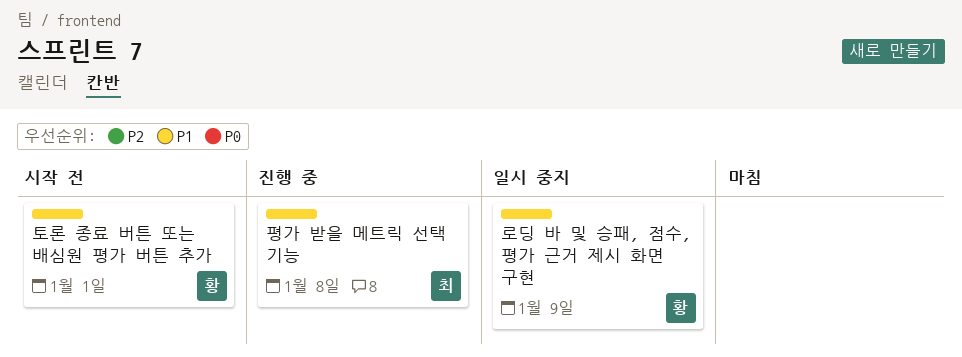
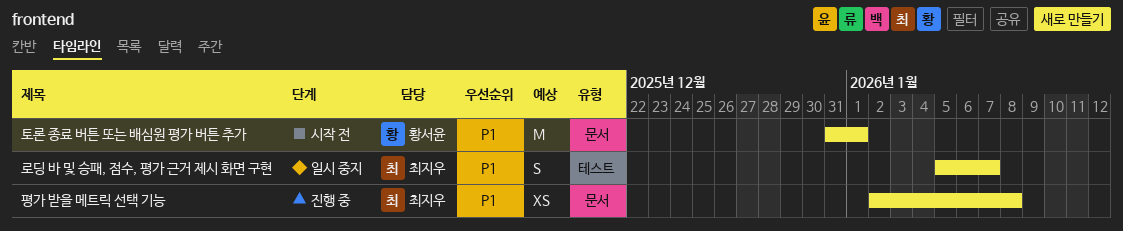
로딩 바 및 승패, 점수, 평가 근거 제시 화면 구현, owner: 황서윤 -> 최지우
로딩 바 및 승패, 점수, 평가 근거 제시 화면 구현, due: Jan 9 -> Jan 7

